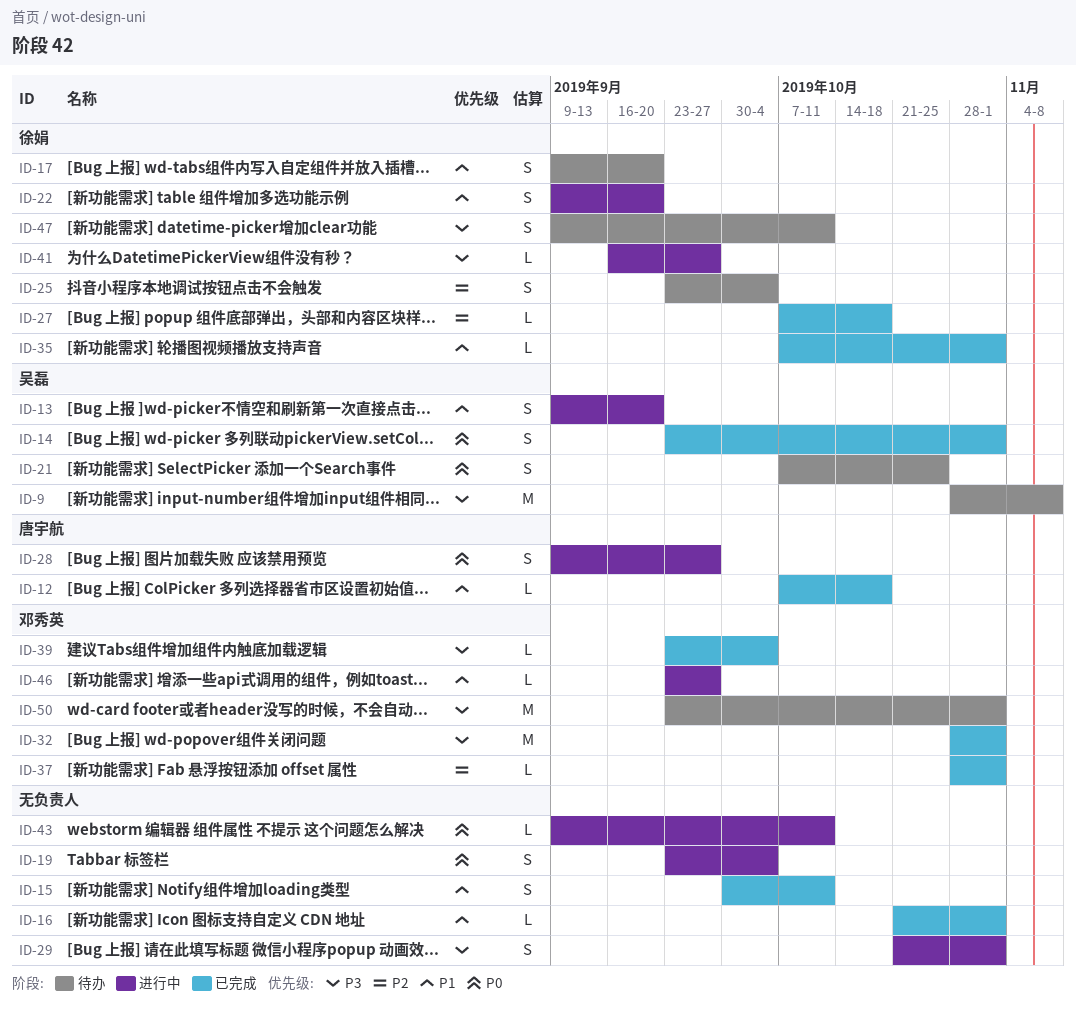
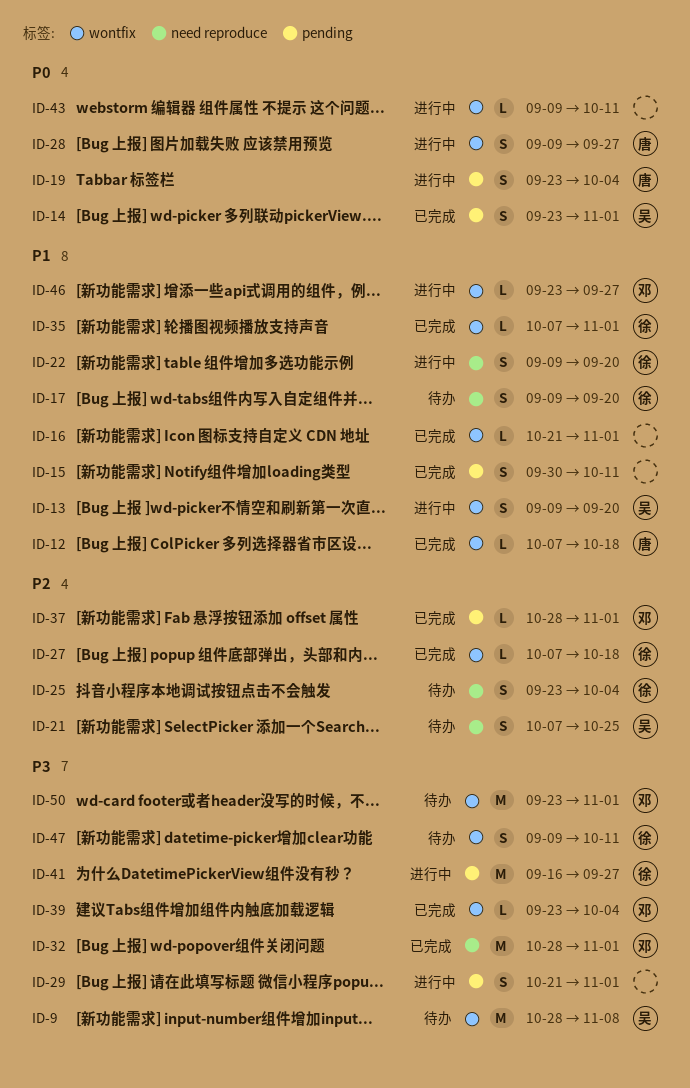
ID-19, owner: none -> 唐宇航
ID-21, priority: P0 -> P2
ID-41, estimate: L -> M

